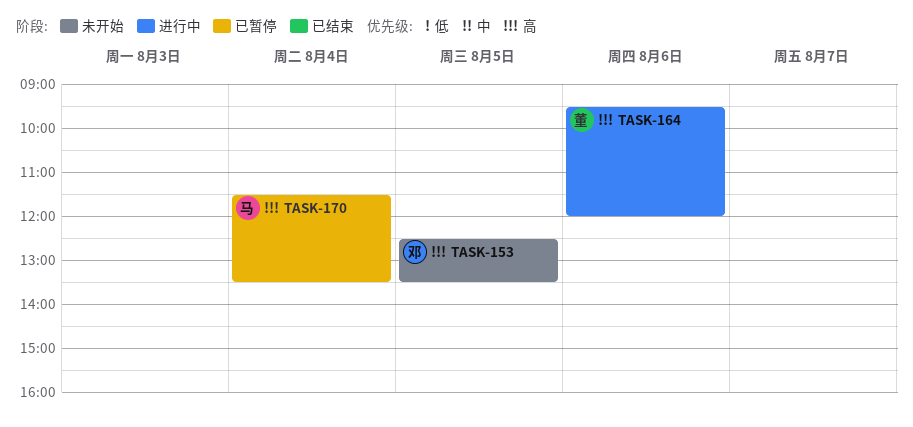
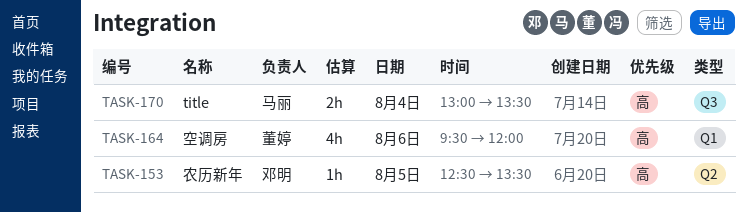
TASK-170, begins: 11:30 -> 13:00

